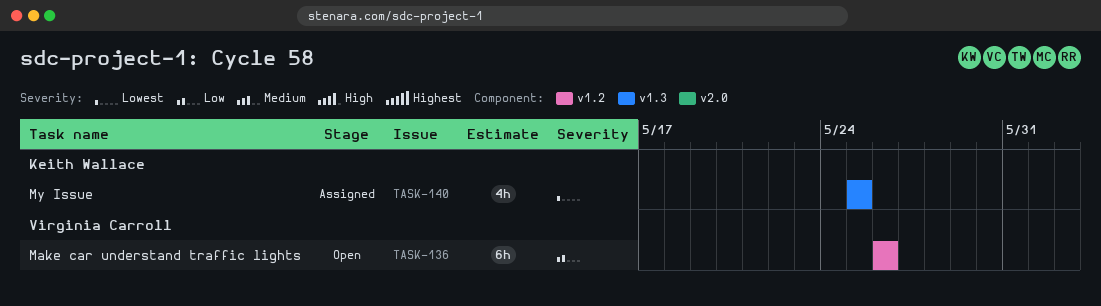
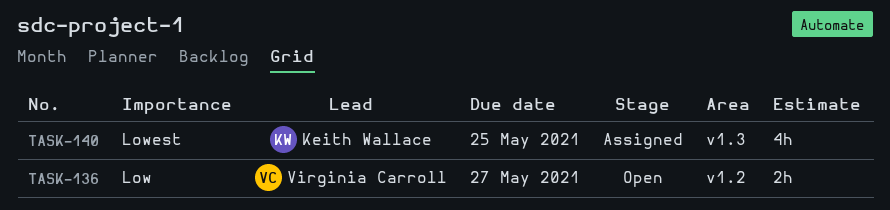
TASK-136, estimate: 6h -> 2h
TASK-136, due: May 26 -> May 27

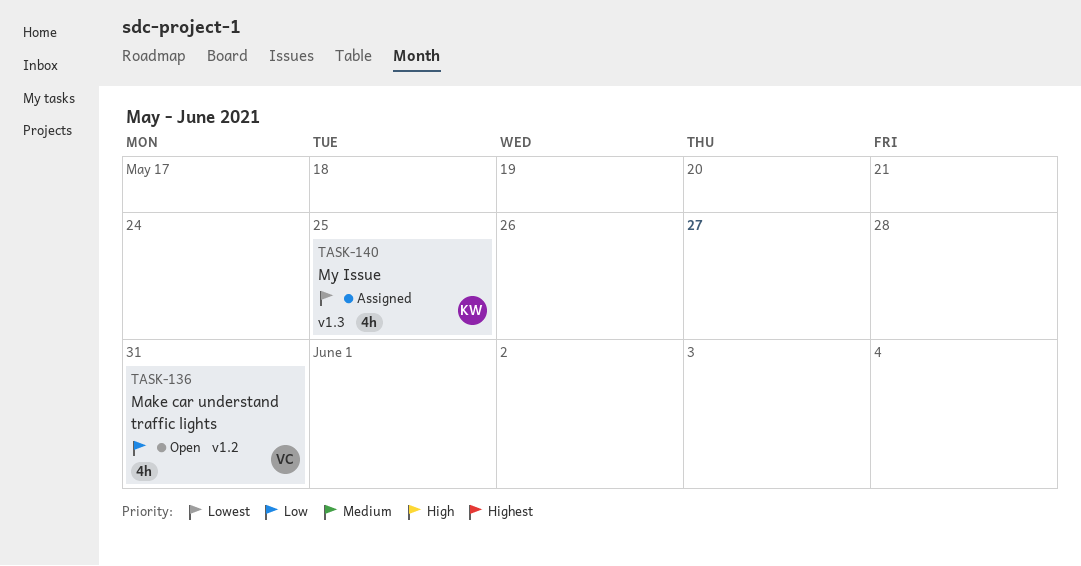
TASK-136, estimate: 2h -> 4h
TASK-136, due: May 27 -> May 31

